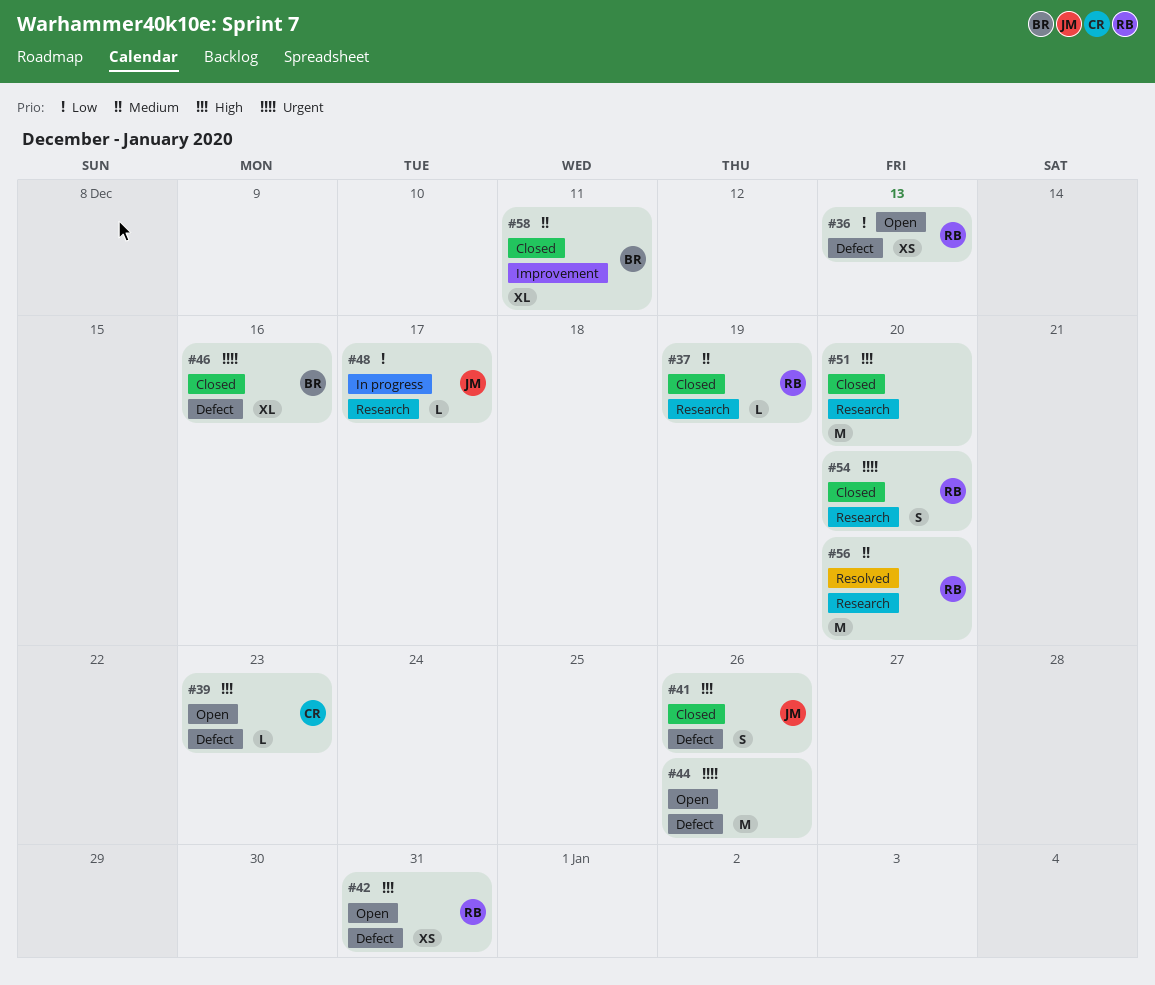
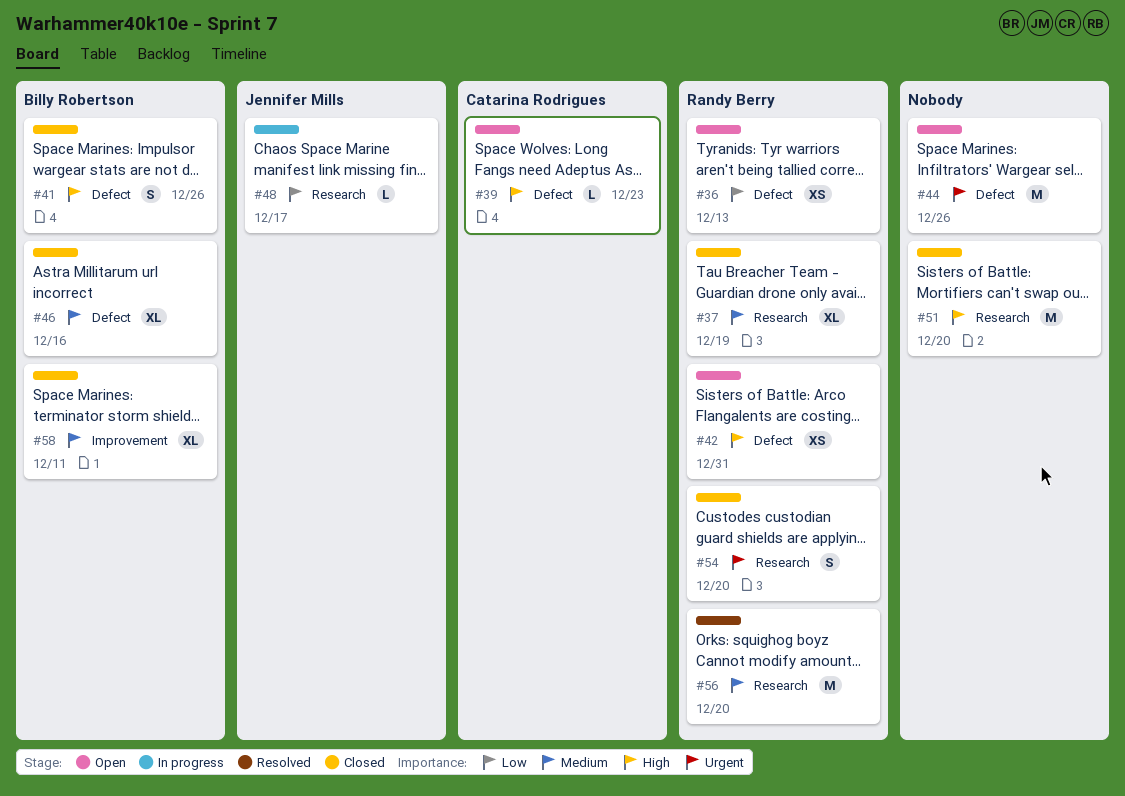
#37, estimate: L -> XL
#41, owner: Jennifer Mills -> Billy Robertson
#46, priority: Urgent -> Medium

